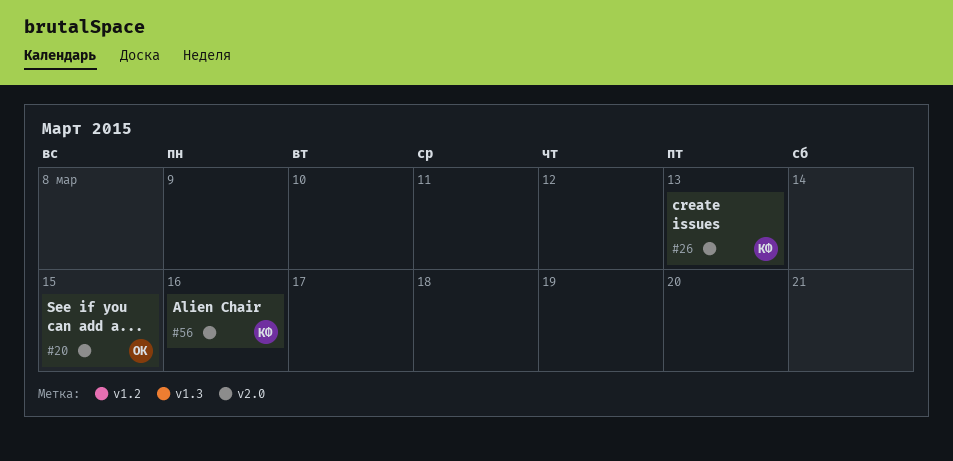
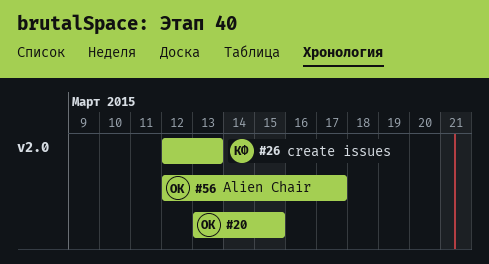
#56, owner: КФ -> ОК
#56, due: Mar 16 -> Mar 17

